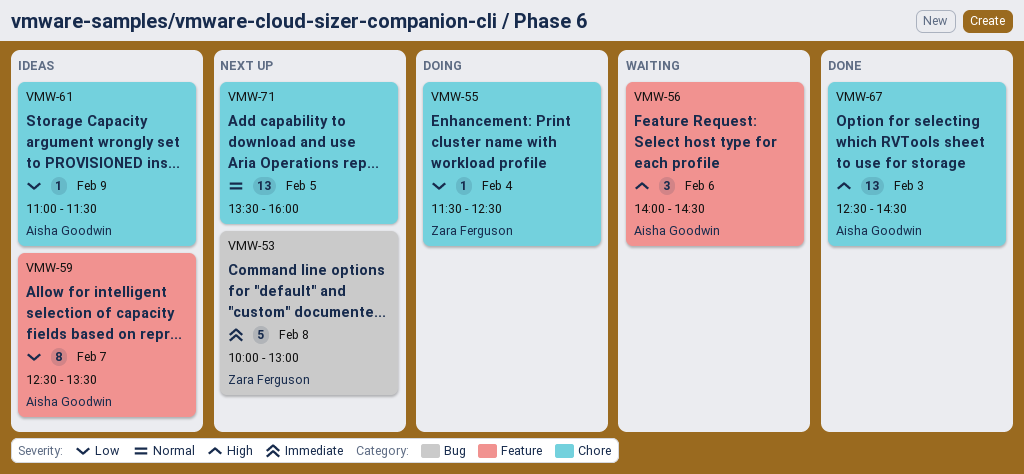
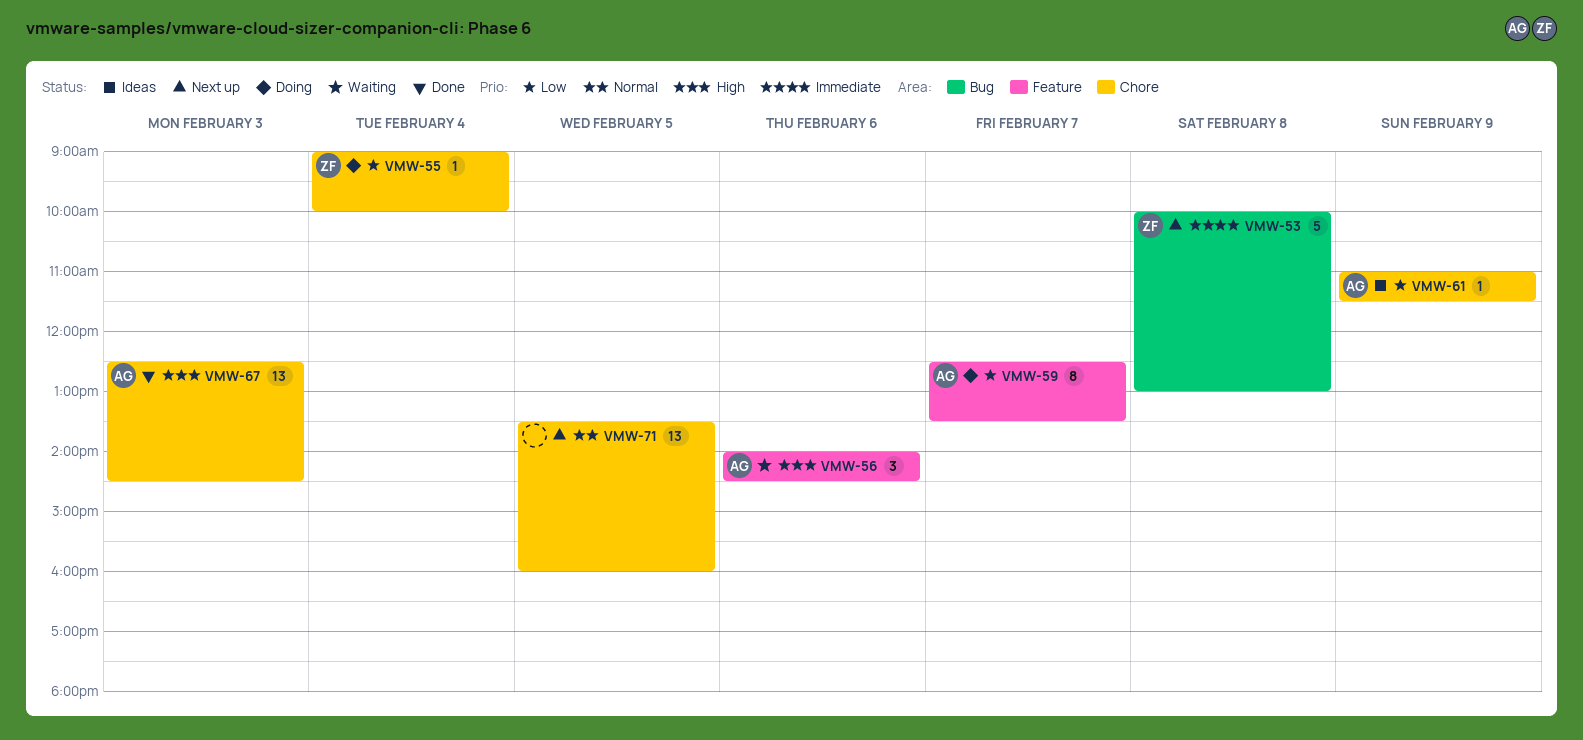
VMW-55, begins: 11:30 -> 09:00
VMW-55, ends: 12:30 -> 10:00
VMW-59, status: Ideas -> Doing

